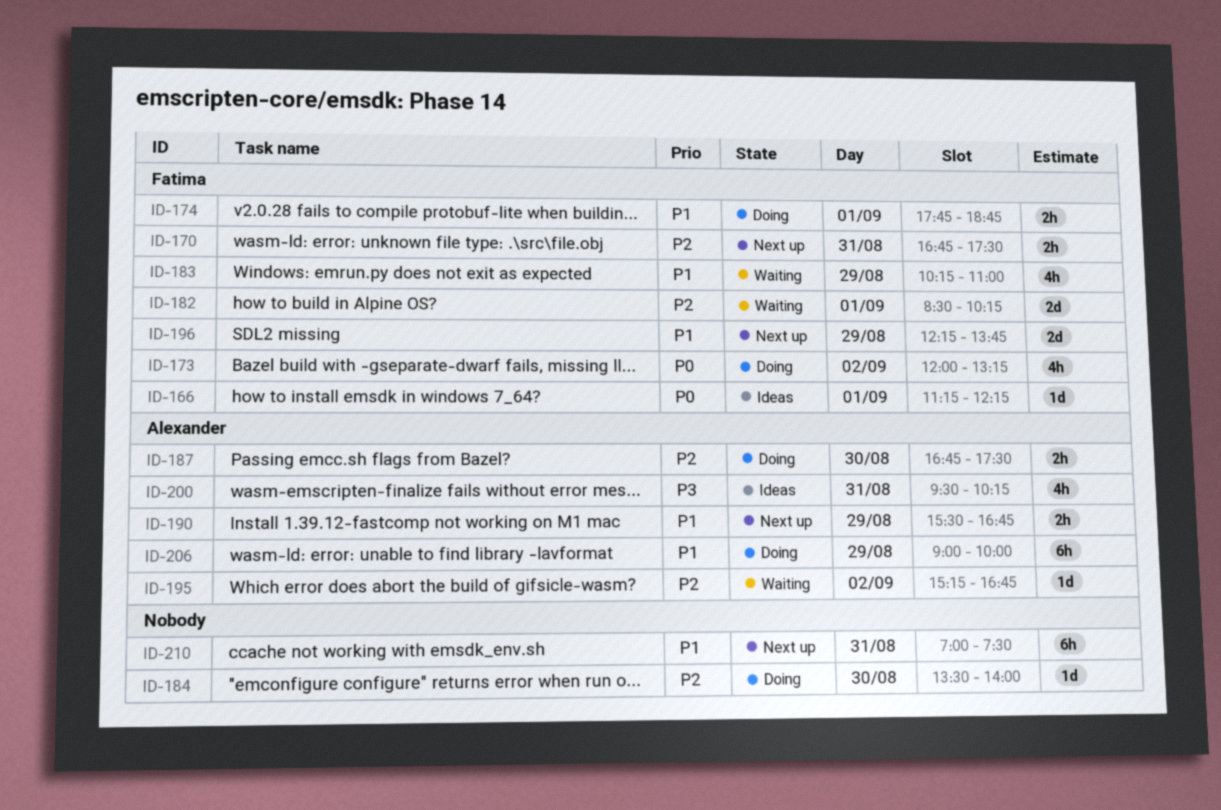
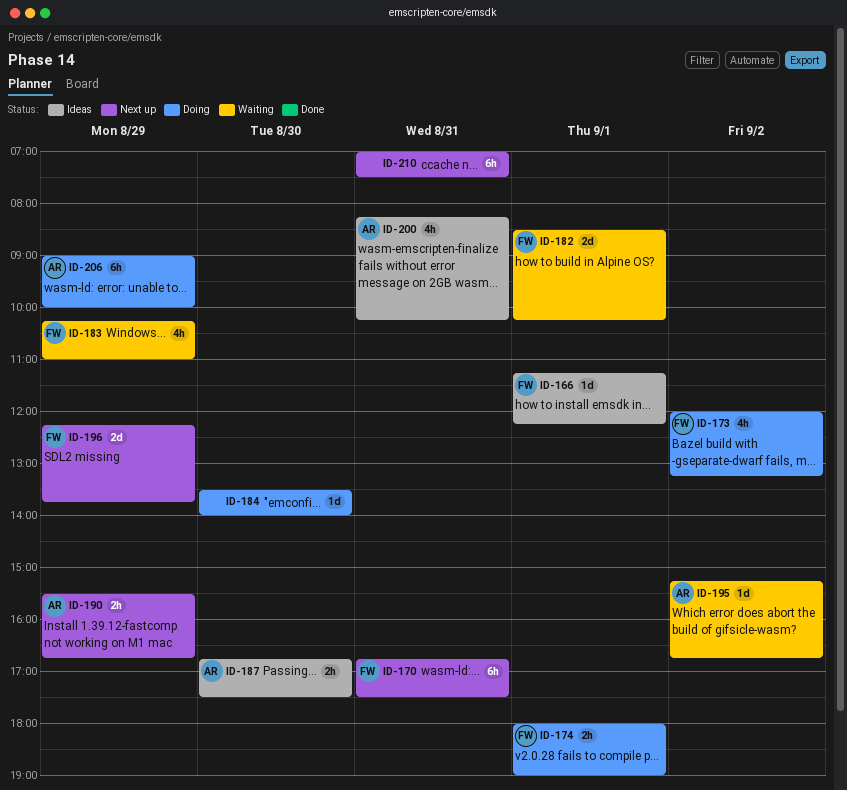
ID-170, estimate: 2h -> 6h
ID-174, begins: 17:45 -> 18:00
ID-174, ends: 18:45 -> 19:00
ID-187, status: Doing -> Ideas
ID-200, begins: 09:30 -> 08:15

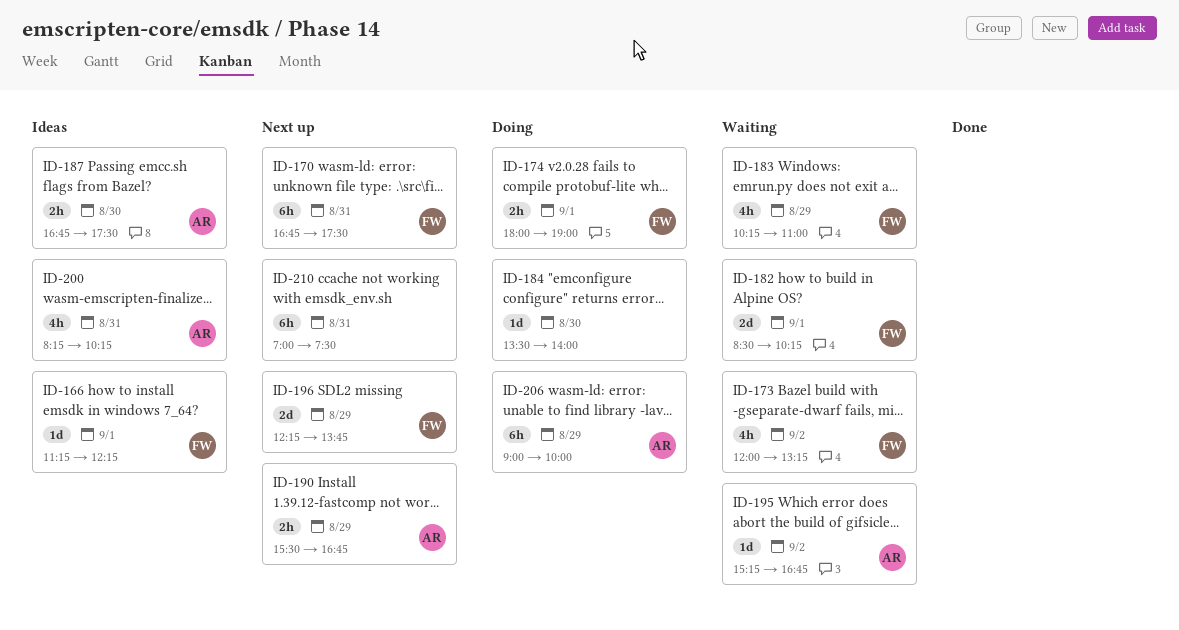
ID-173, status: Doing -> Waiting

